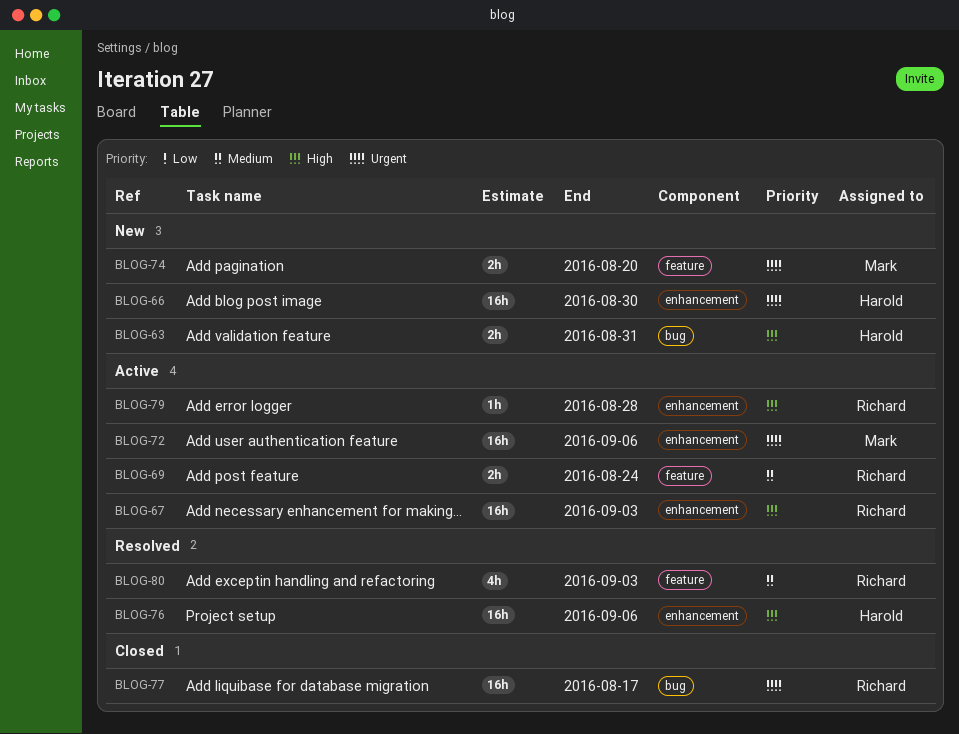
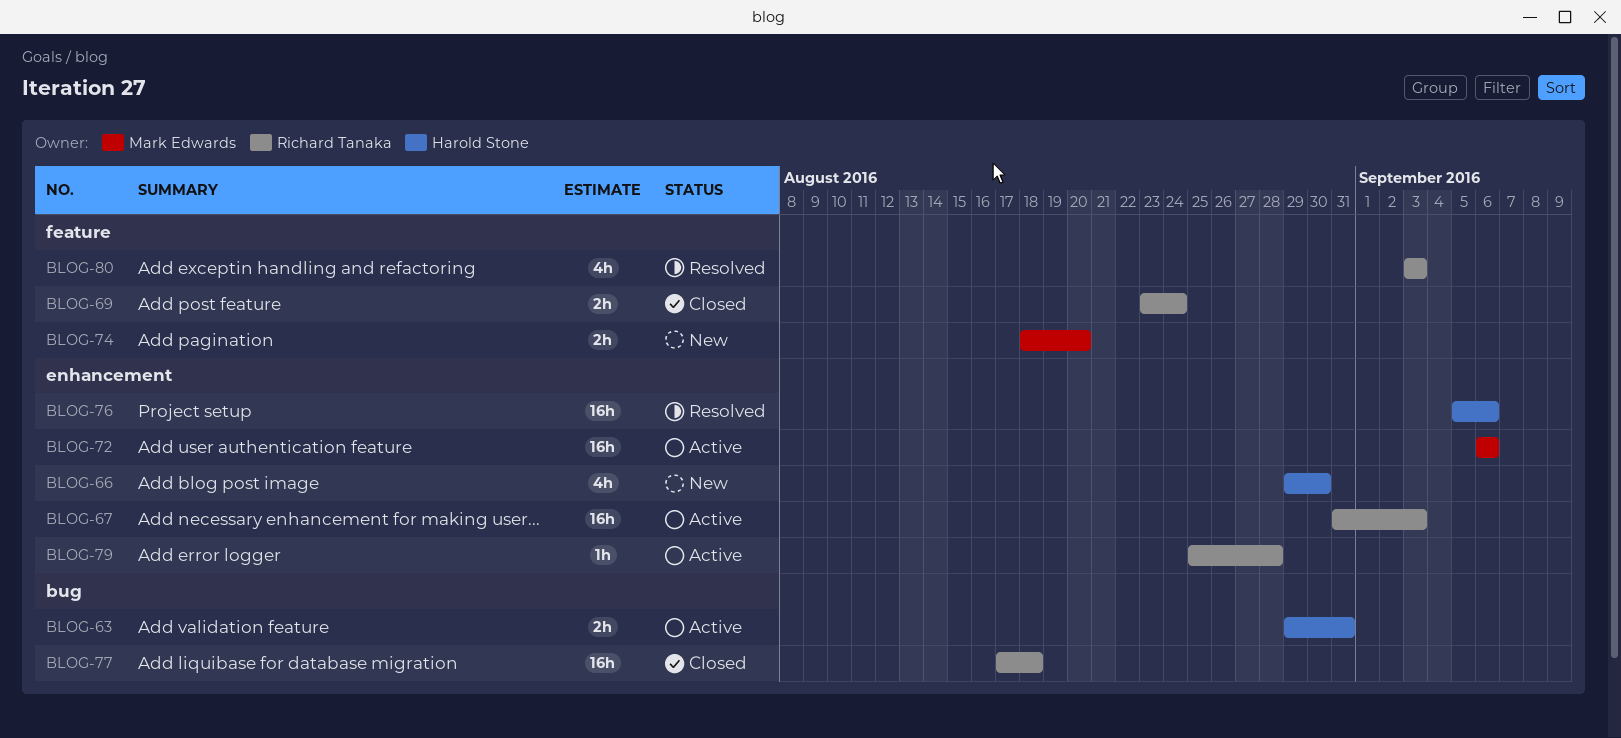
BLOG-63, status: New -> Active
BLOG-66, estimate: 16h -> 4h
BLOG-69, status: Active -> Closed
BLOG-77, due: Aug 17 -> Aug 18

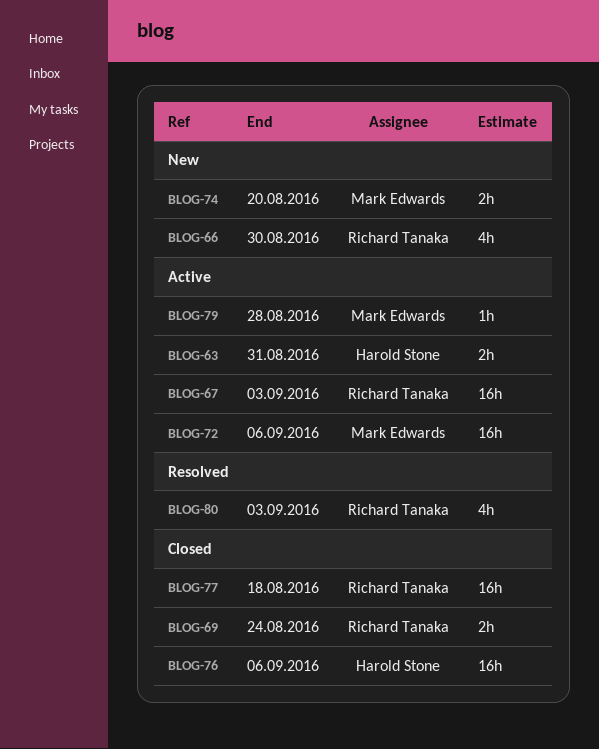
BLOG-66, owner: Harold Stone -> Richard Tanaka
BLOG-76, status: Resolved -> Closed
BLOG-79, owner: Richard Tanaka -> Mark Edwards

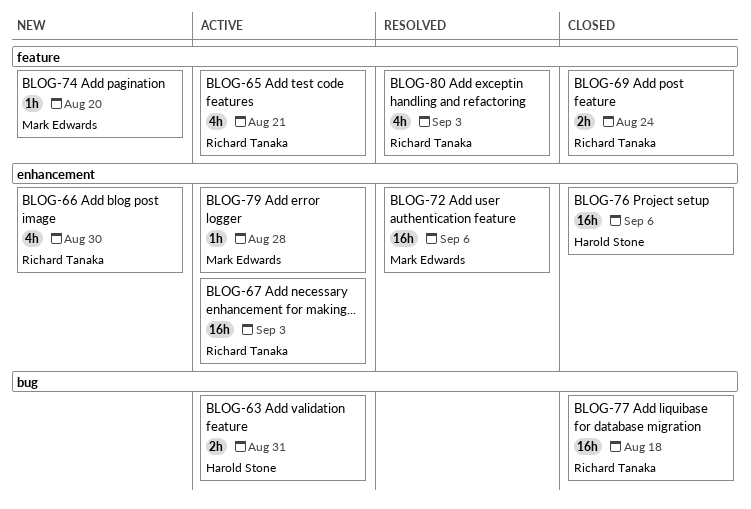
BLOG-65: none -> present
BLOG-72, status: Active -> Resolved
BLOG-74, estimate: 2h -> 1h

